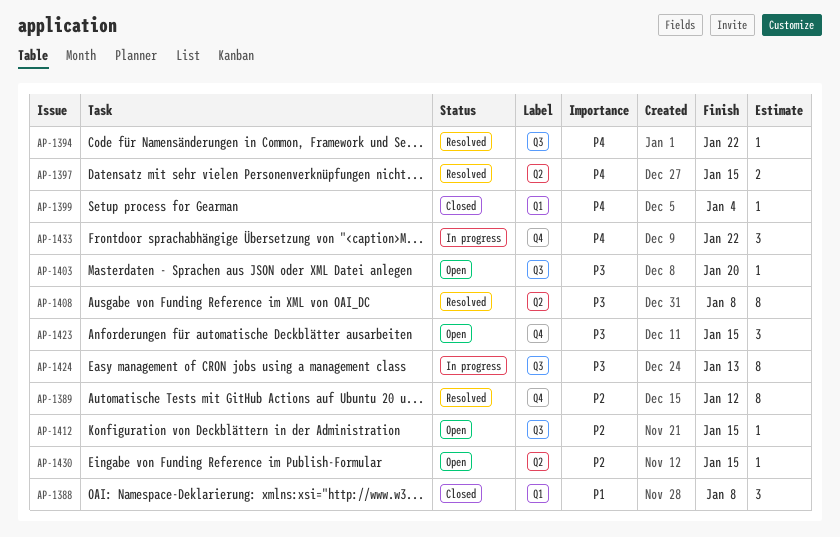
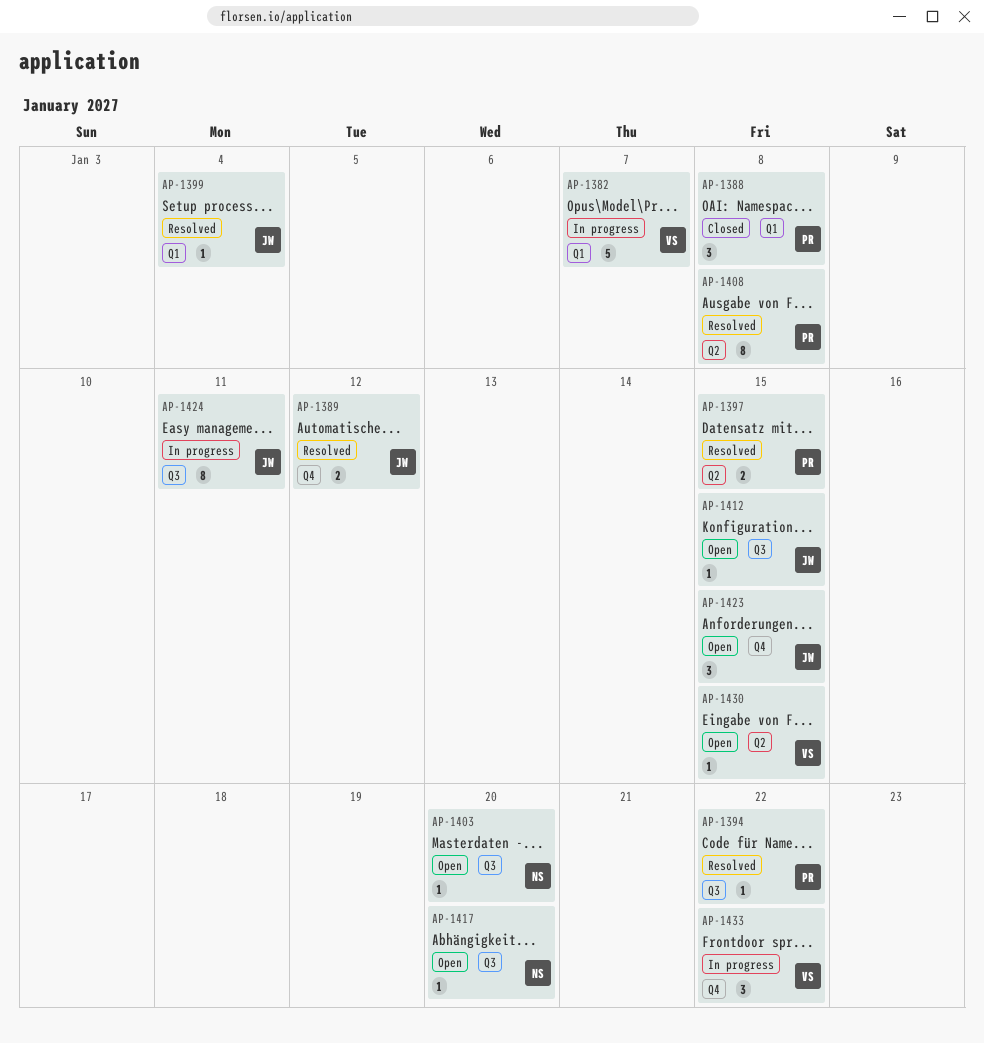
AP-1382: none -> present
AP-1389, estimate: 8 -> 2
AP-1399, status: Closed -> Resolved
AP-1417: none -> present
AP-1424, due: Jan 13 -> Jan 11

